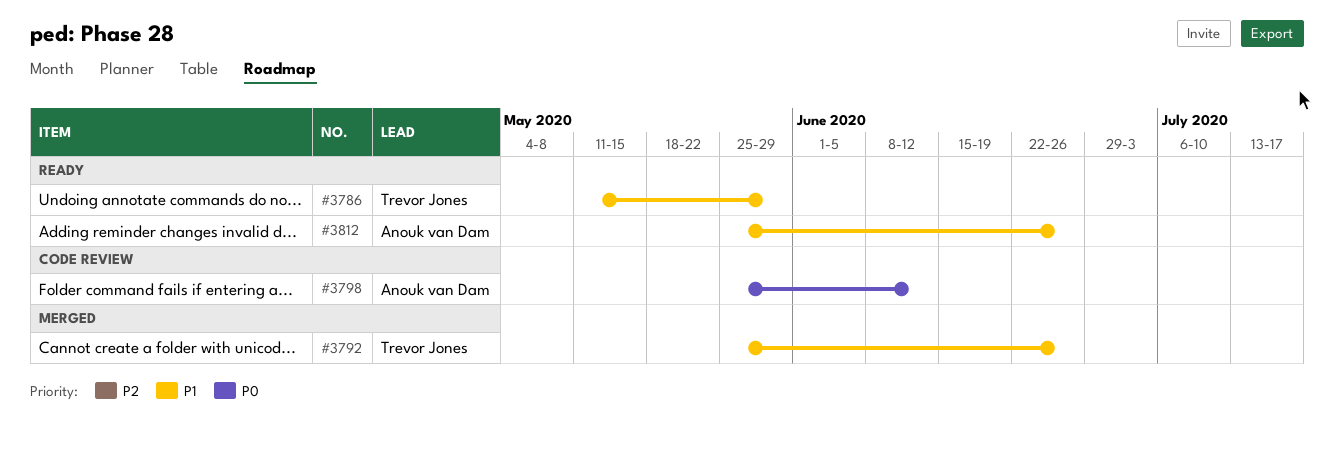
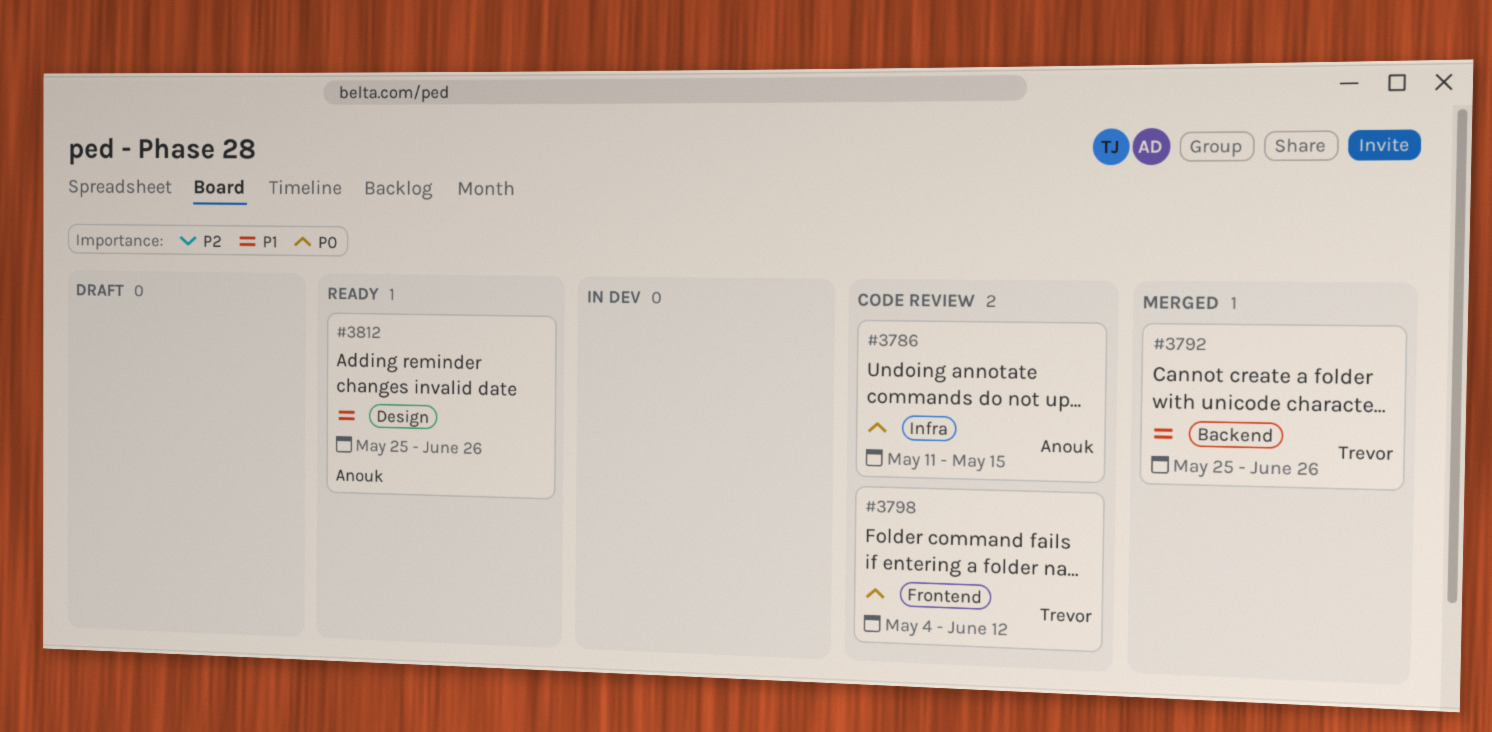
#3786, status: Ready -> Code review
#3786, owner: Trevor Jones -> Anouk van Dam
#3786, priority: P1 -> P0
#3786, due: May 29 -> May 15
#3798, owner: Anouk van Dam -> Trevor Jones
#3798, start: May 25 -> May 4

